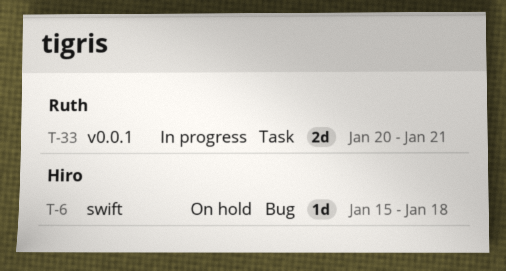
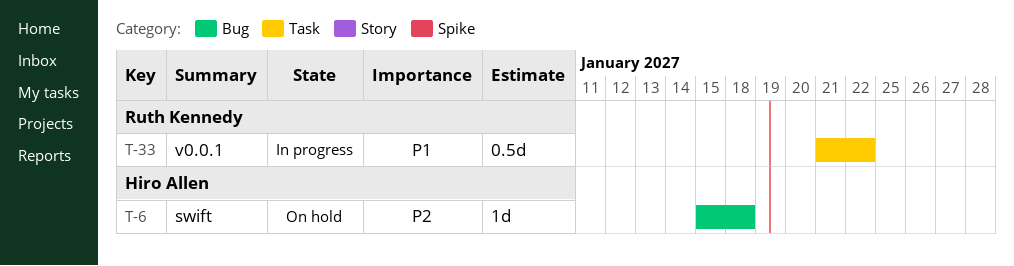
T-33, estimate: 2d -> 0.5d
T-33, start: Jan 20 -> Jan 21
T-33, due: Jan 21 -> Jan 22

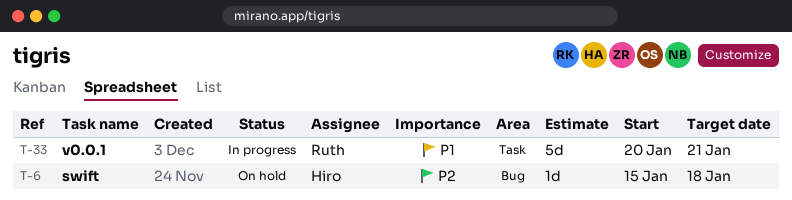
T-33, estimate: 0.5d -> 5d
T-33, start: Jan 21 -> Jan 20
T-33, due: Jan 22 -> Jan 21

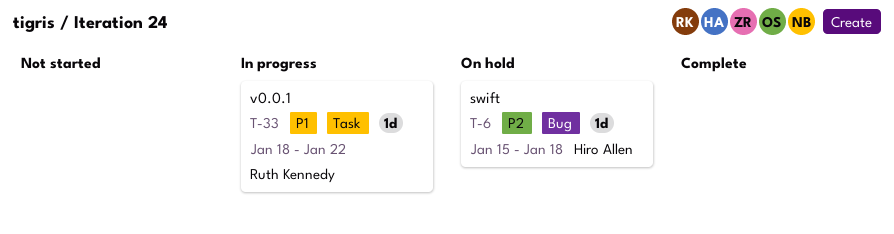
T-33, estimate: 5d -> 1d
T-33, start: Jan 20 -> Jan 18
T-33, due: Jan 21 -> Jan 22

